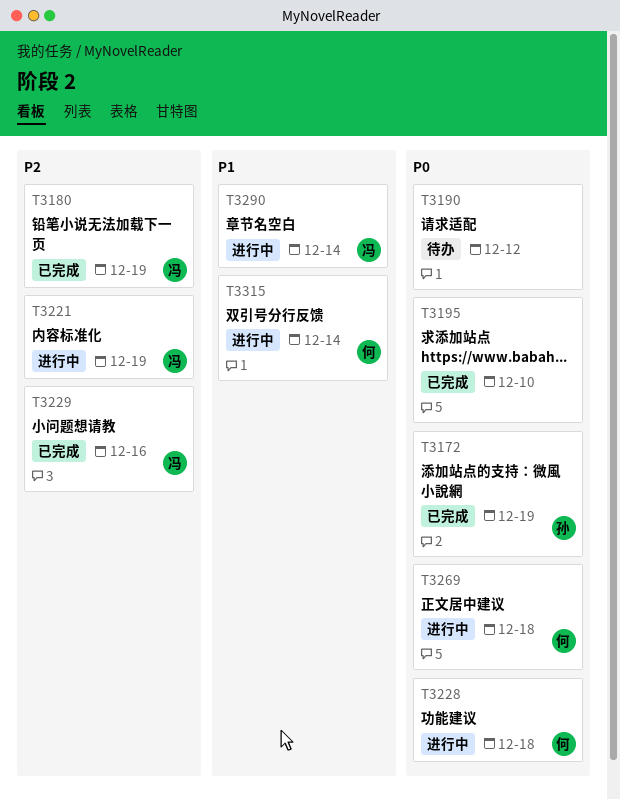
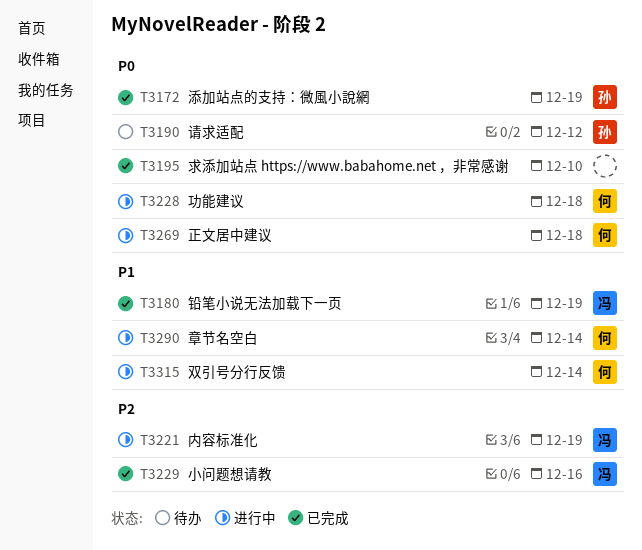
T3180, priority: P2 -> P1
T3190, owner: none -> 孙
T3290, owner: 冯 -> 何

